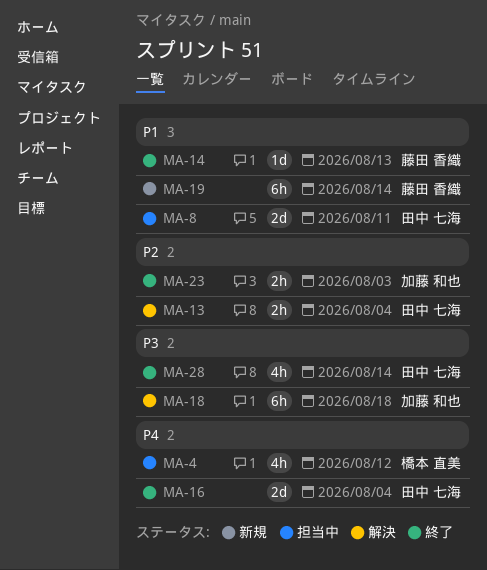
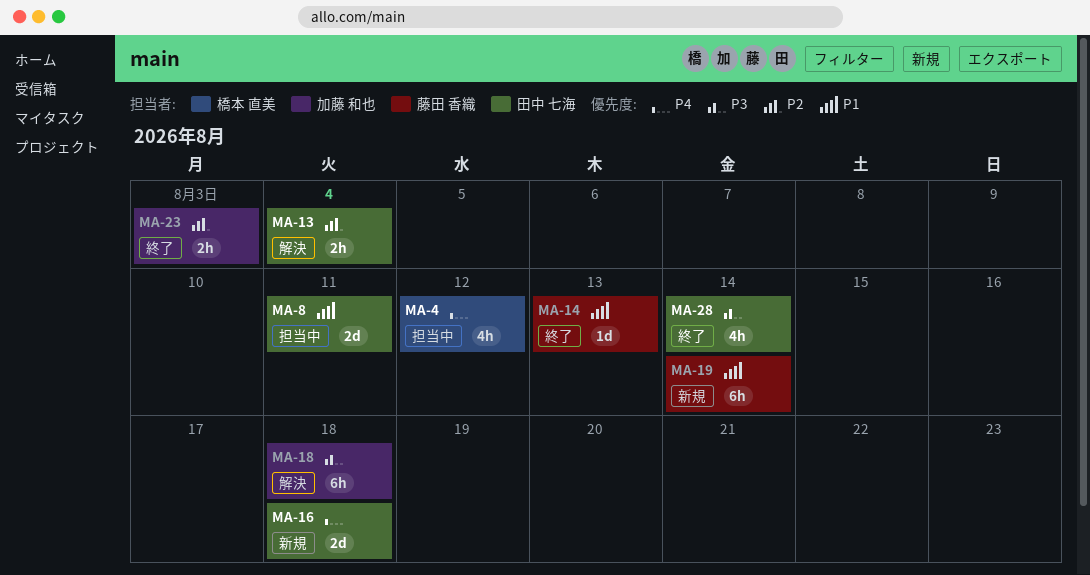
MA-16, status: 終了 -> 新規
MA-16, due: Aug 4 -> Aug 18

